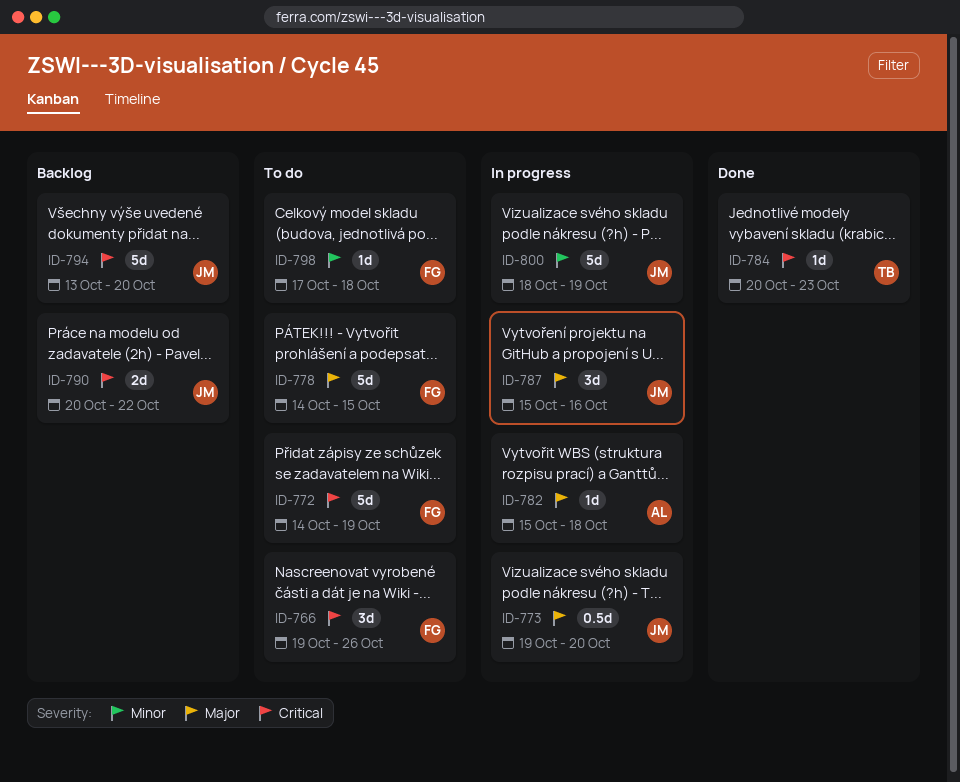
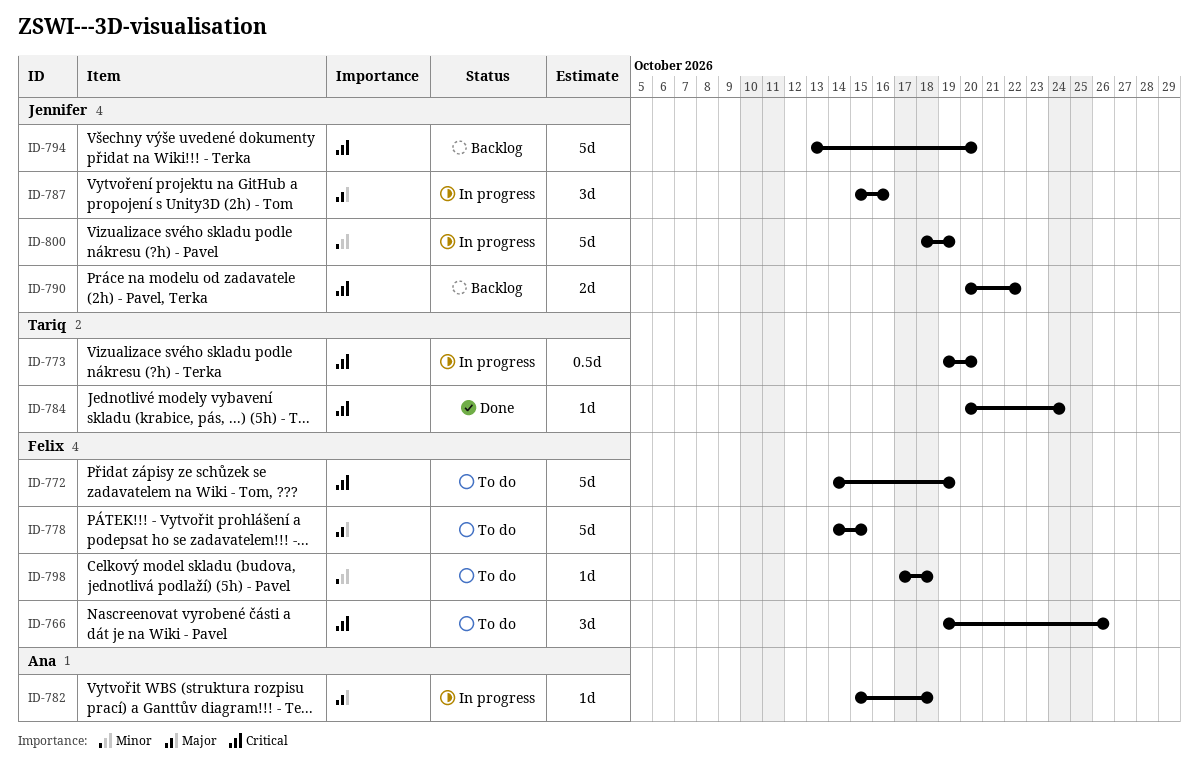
ID-773, owner: Jennifer -> Tariq
ID-773, priority: Major -> Critical
ID-784, due: Oct 23 -> Oct 24

